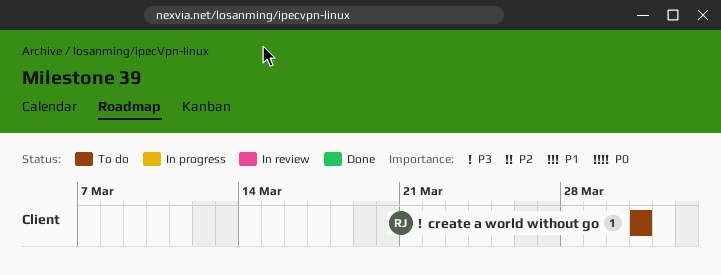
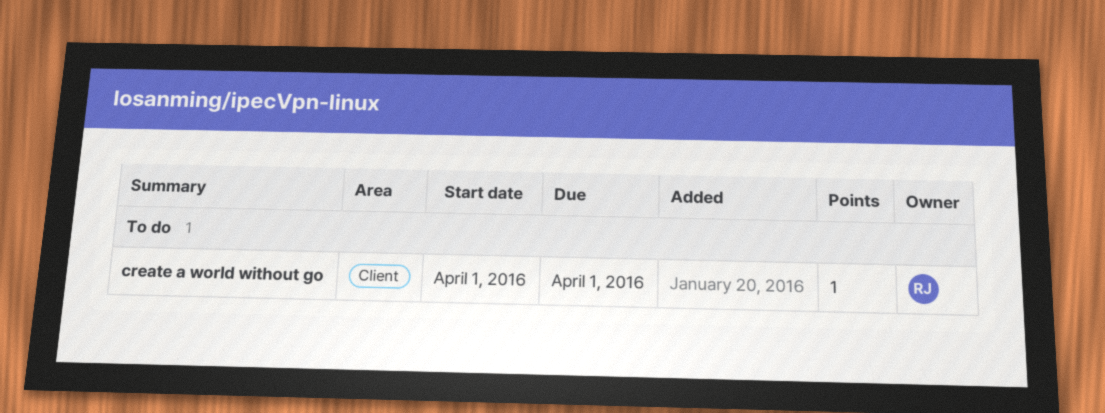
create a world without go, start: Mar 31 -> Apr 1
create a world without go, due: Mar 31 -> Apr 1

